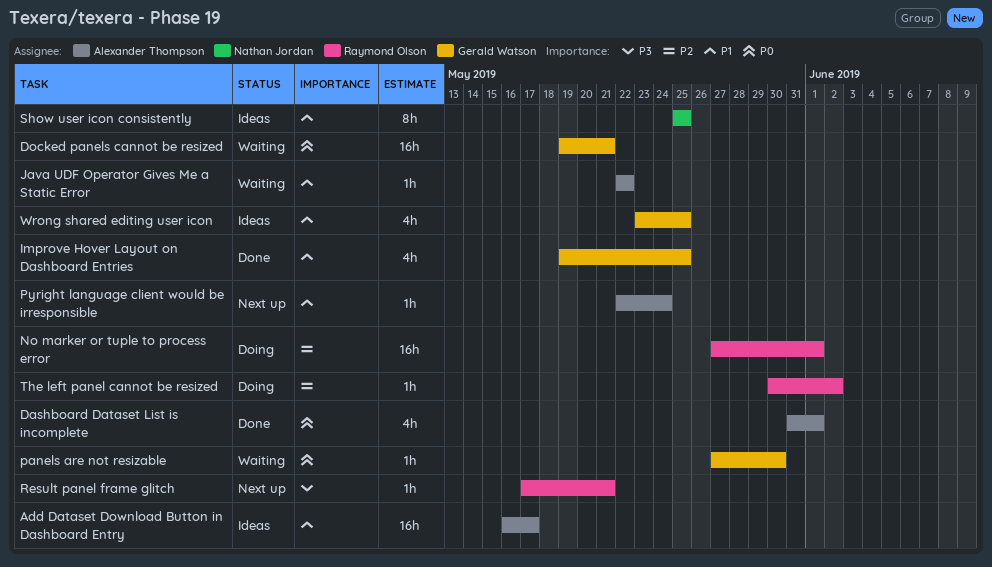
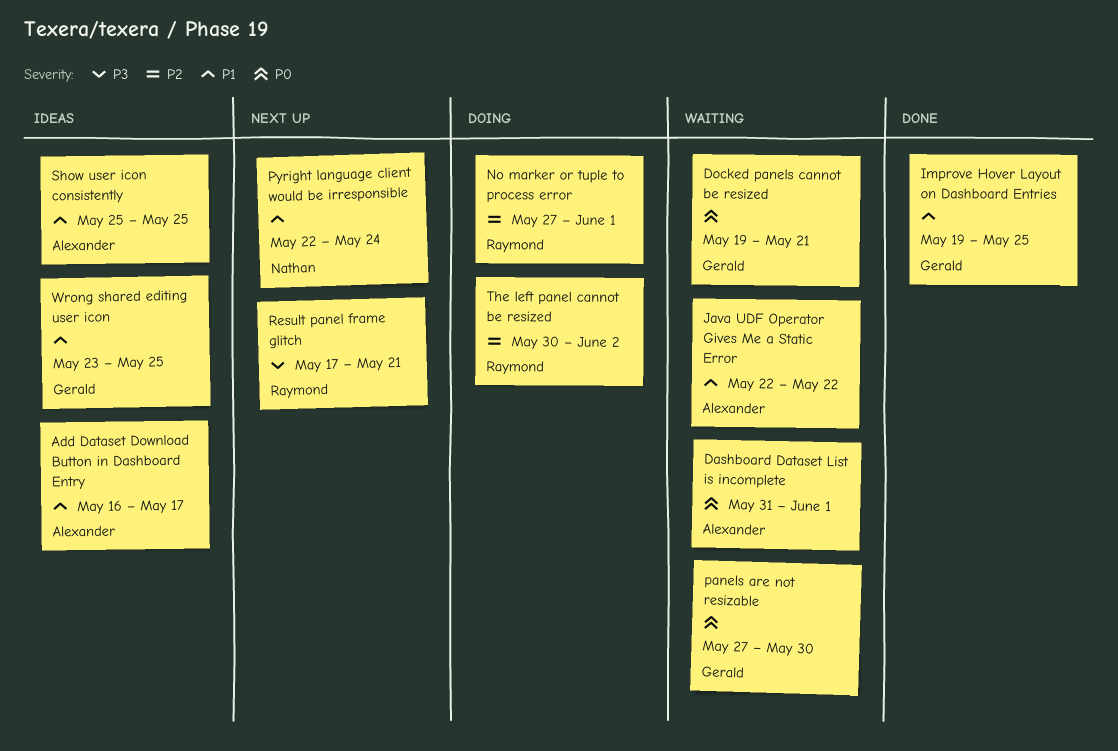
Dashboard Dataset List is incomplete, status: Done -> Waiting
Pyright language client would be irresponsible, owner: Alexander Thompson -> Nathan Jordan
Show user icon consistently, owner: Nathan Jordan -> Alexander Thompson

